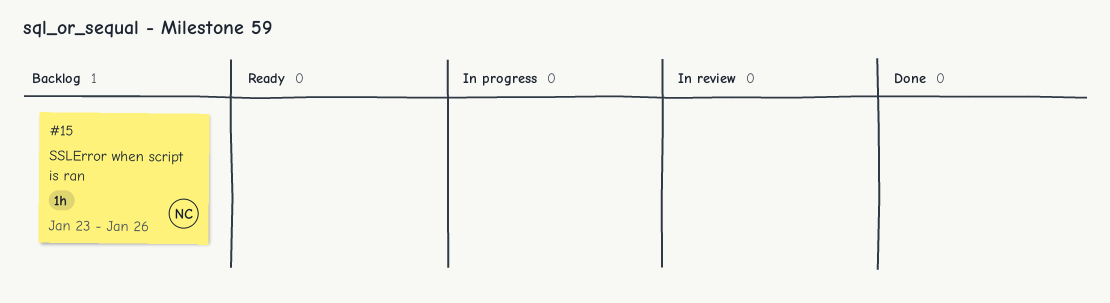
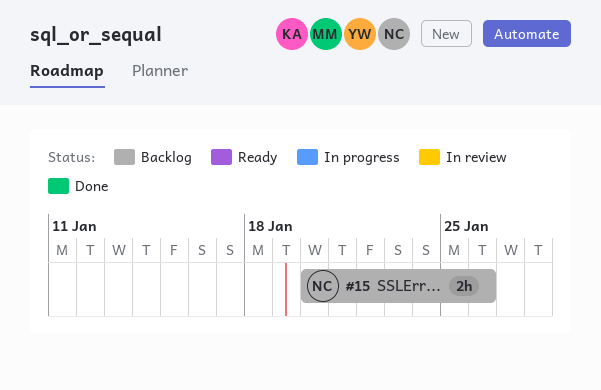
#15, estimate: 1h -> 2h
#15, start: Jan 23 -> Jan 20

